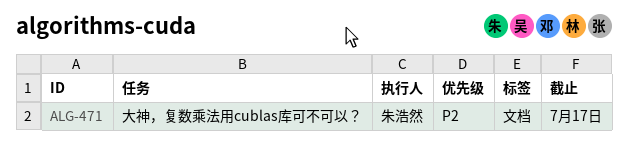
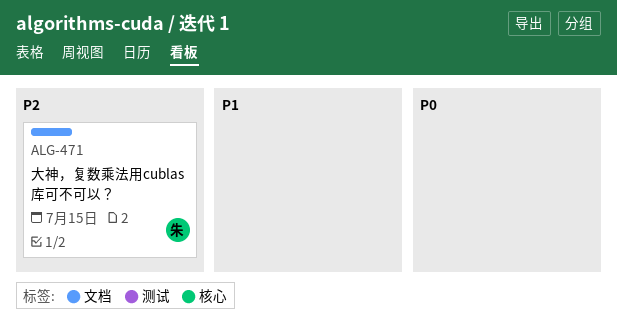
ALG-471, due: Jul 17 -> Jul 15

